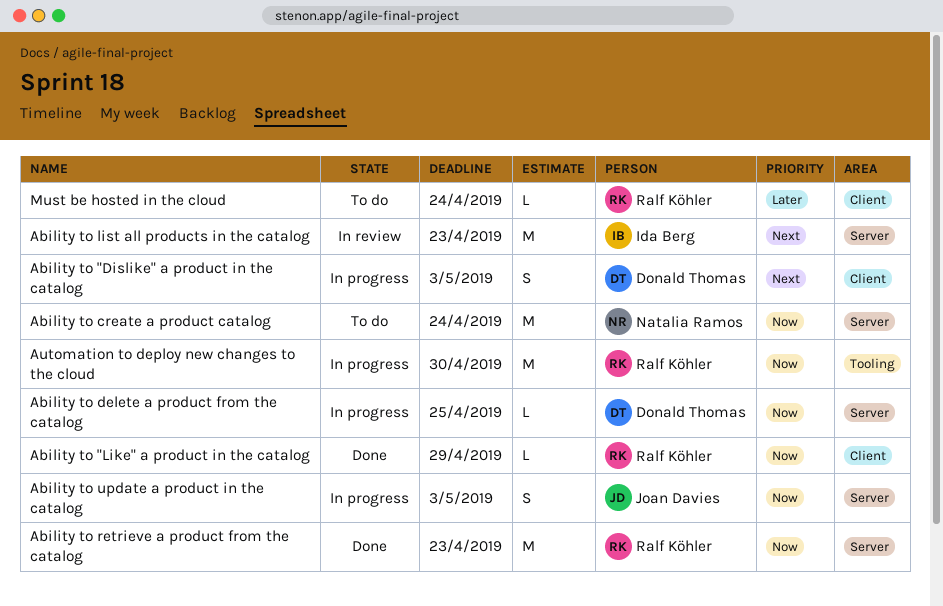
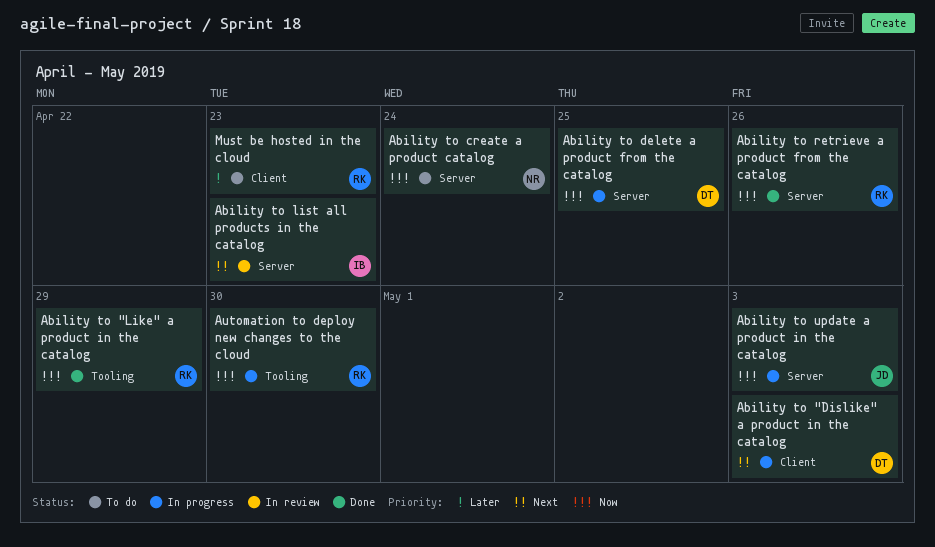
Ability to "Like" a product in the catalog, label: Client -> Tooling
Ability to retrieve a product from the catalog, due: Apr 23 -> Apr 26
Must be hosted in the cloud, due: Apr 24 -> Apr 23

